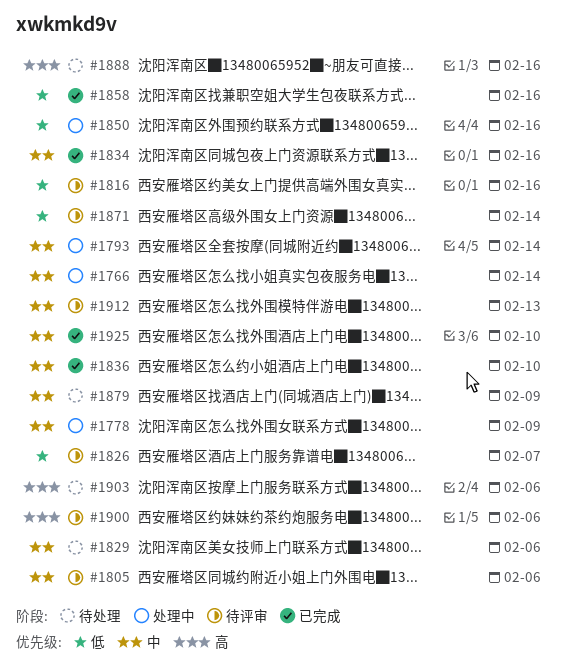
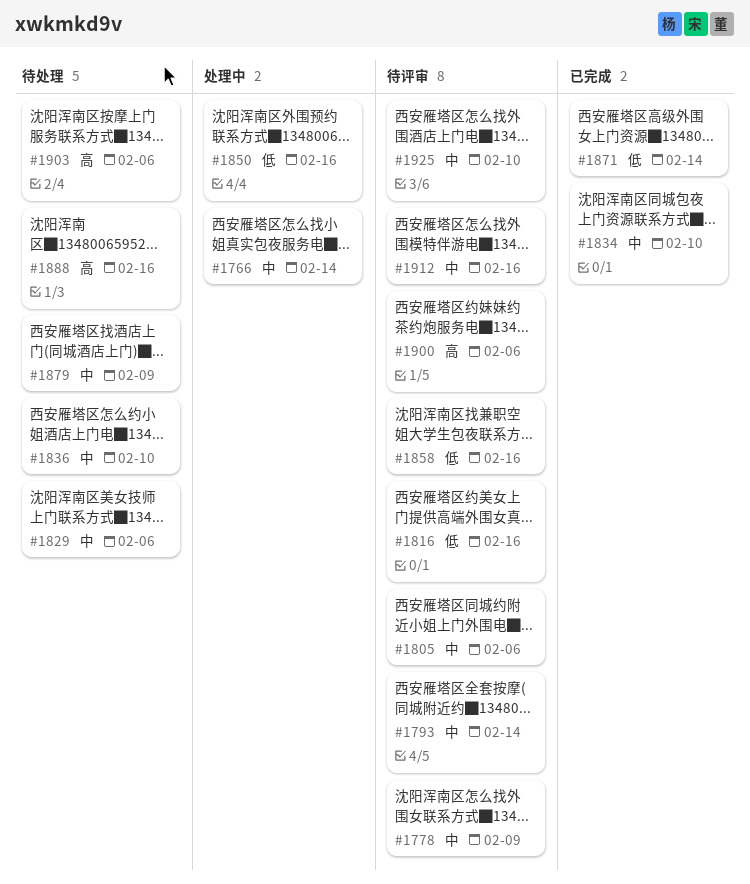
#1778, status: 处理中 -> 待评审
#1793, status: 处理中 -> 待评审
#1826: present -> none
#1834, due: Feb 16 -> Feb 10
#1836, status: 已完成 -> 待处理
#1858, status: 已完成 -> 待评审
#1871, status: 待评审 -> 已完成
#1912, due: Feb 13 -> Feb 16
#1925, status: 已完成 -> 待评审

